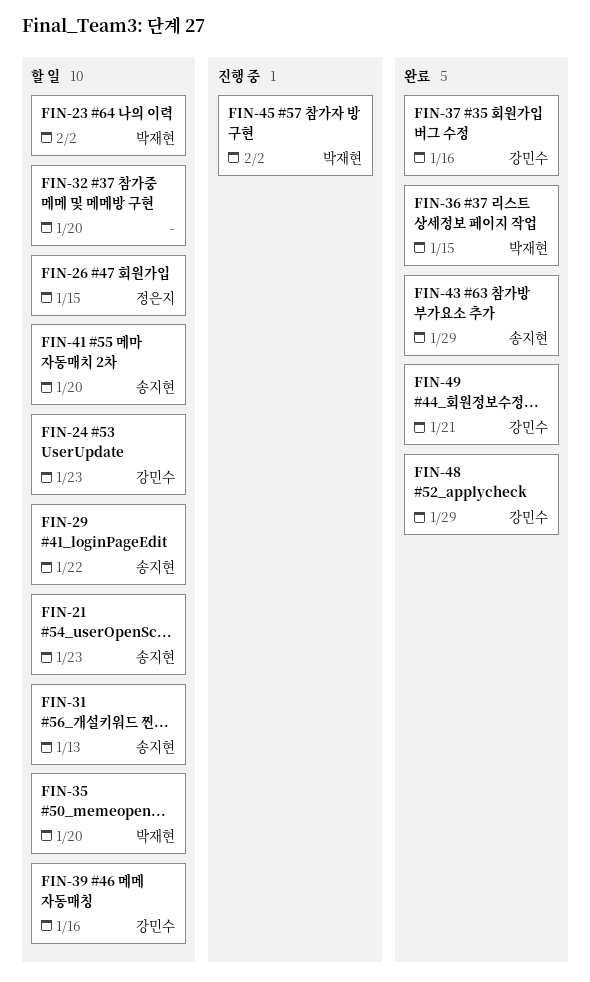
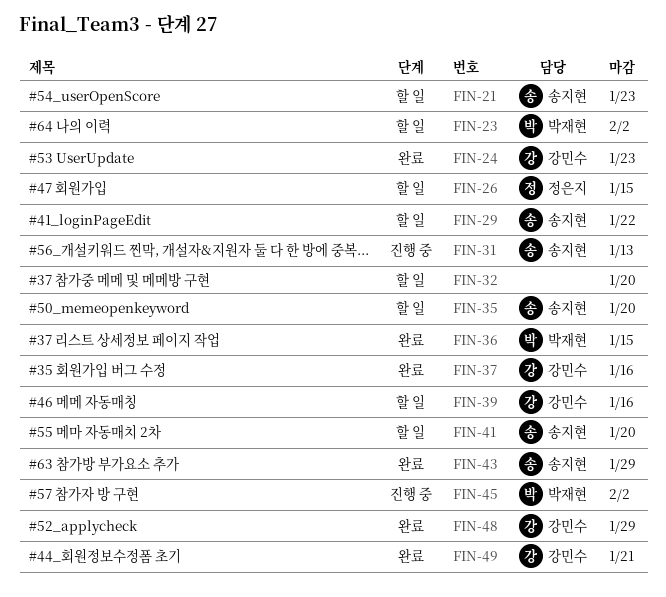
FIN-24, status: 할 일 -> 완료
FIN-31, status: 할 일 -> 진행 중
FIN-35, owner: 박재현 -> 송지현

